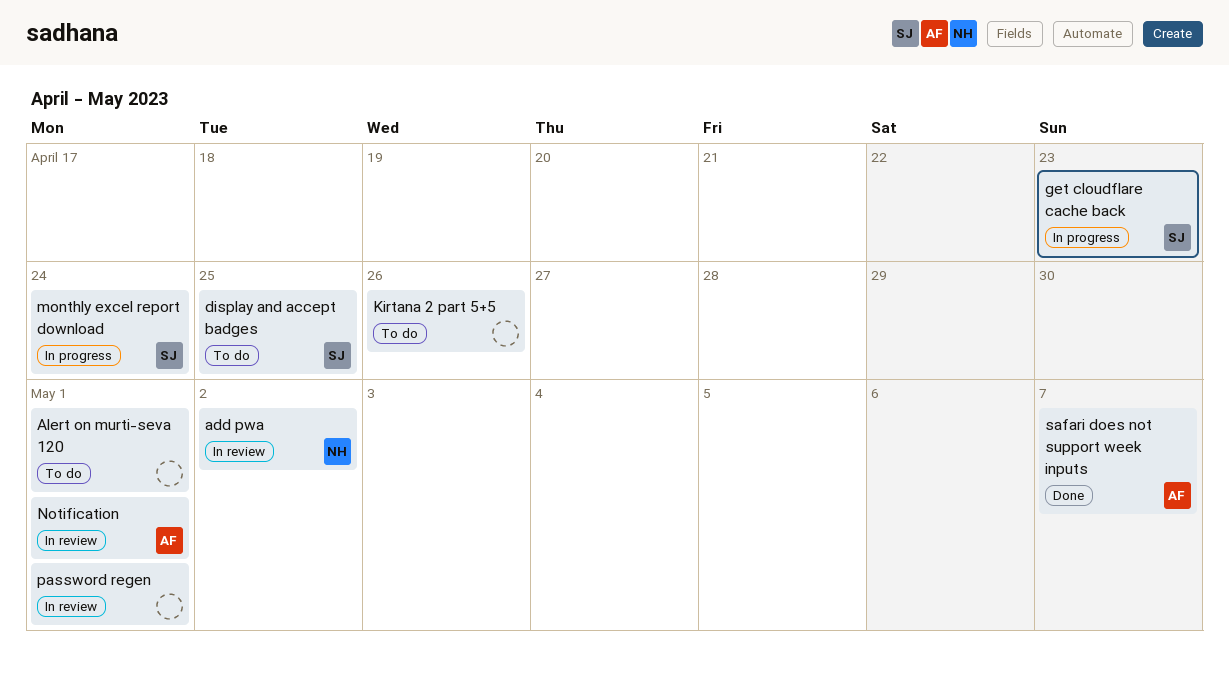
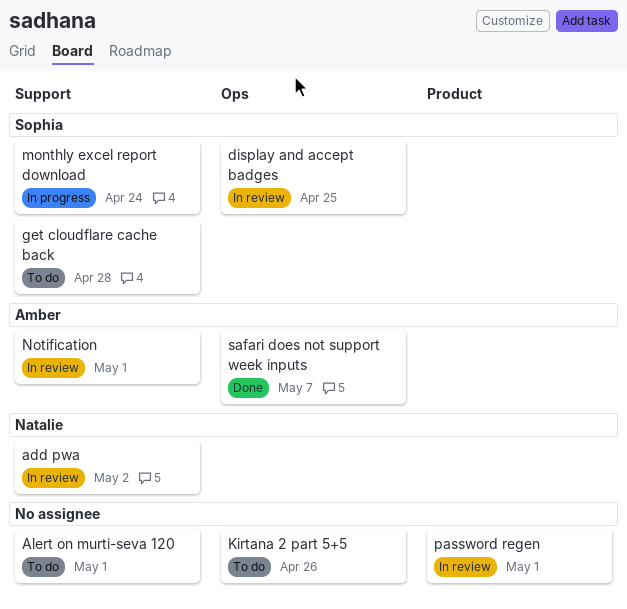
display and accept badges, status: To do -> In review
get cloudflare cache back, status: In progress -> To do
get cloudflare cache back, due: Apr 23 -> Apr 28

